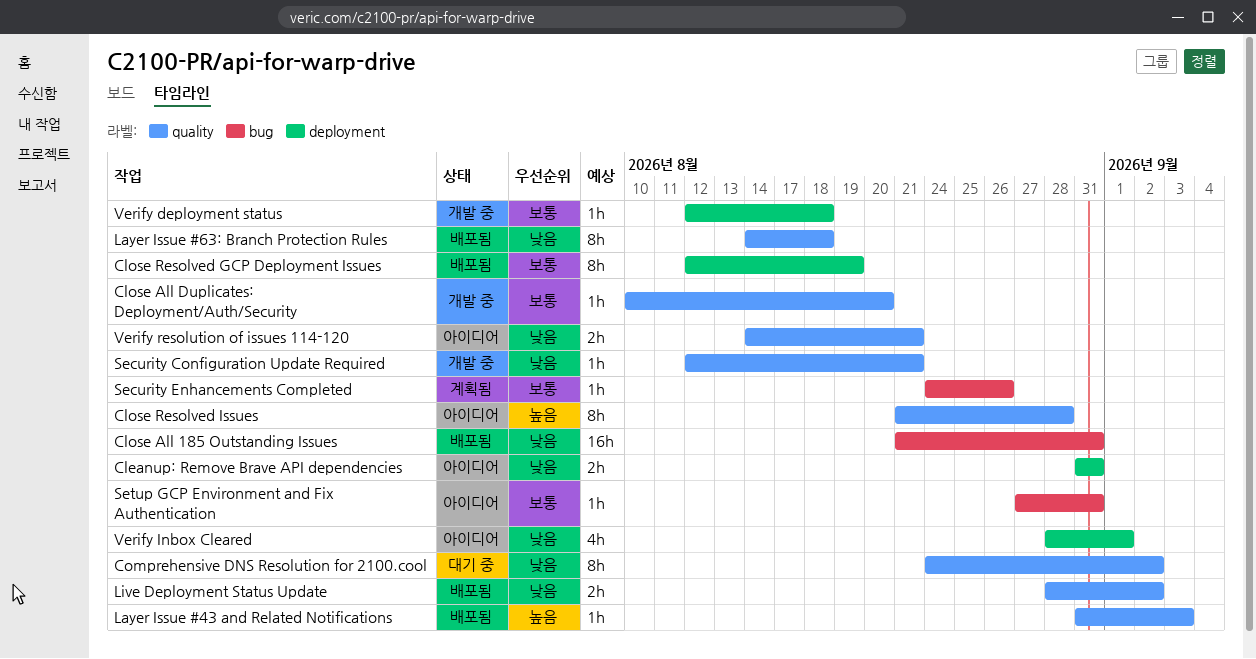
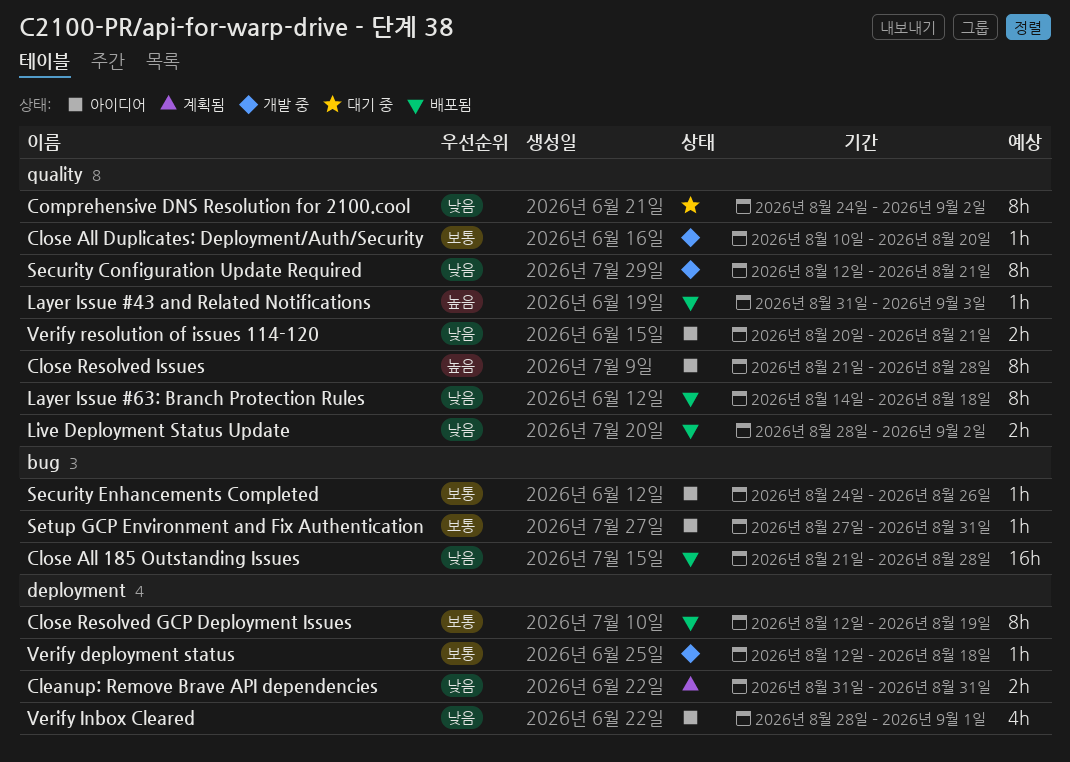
Cleanup: Remove Brave API dependencies, status: 아이디어 -> 계획됨
Close All 185 Outstanding Issues, due: Aug 31 -> Aug 28
Security Configuration Update Required, estimate: 1h -> 8h
Security Enhancements Completed, status: 계획됨 -> 아이디어
Verify resolution of issues 114-120, start: Aug 14 -> Aug 20

